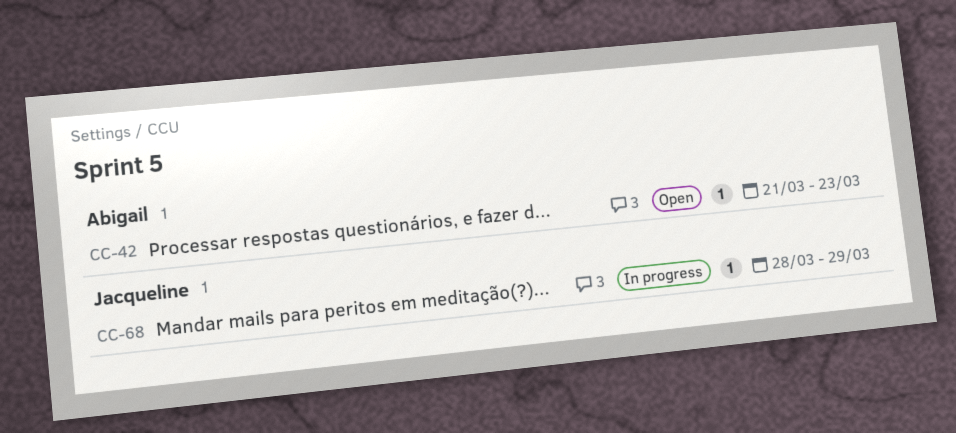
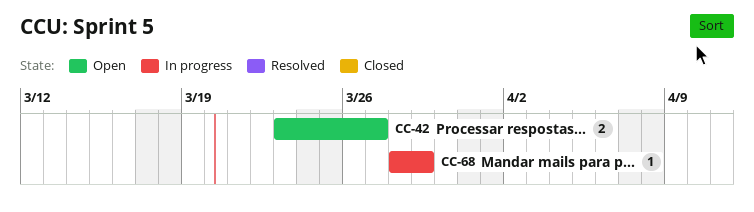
CC-42, estimate: 1 -> 2
CC-42, start: Mar 21 -> Mar 23
CC-42, due: Mar 23 -> Mar 27

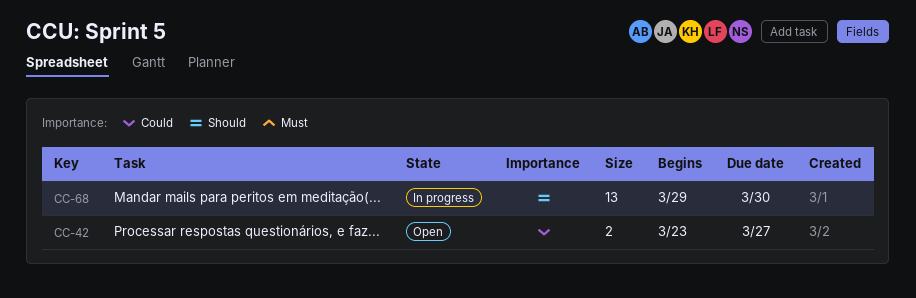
CC-68, estimate: 1 -> 13
CC-68, start: Mar 28 -> Mar 29
CC-68, due: Mar 29 -> Mar 30

